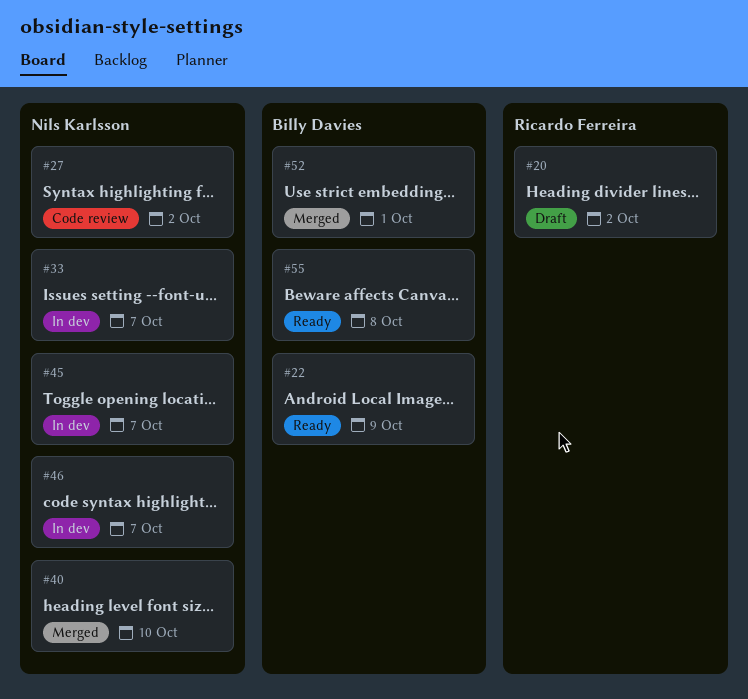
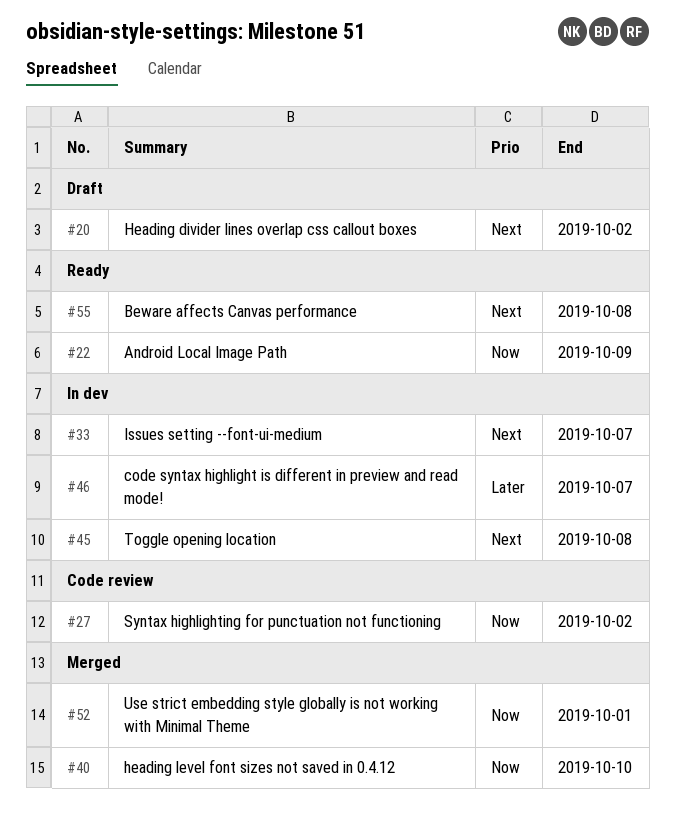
#45, due: Oct 7 -> Oct 8

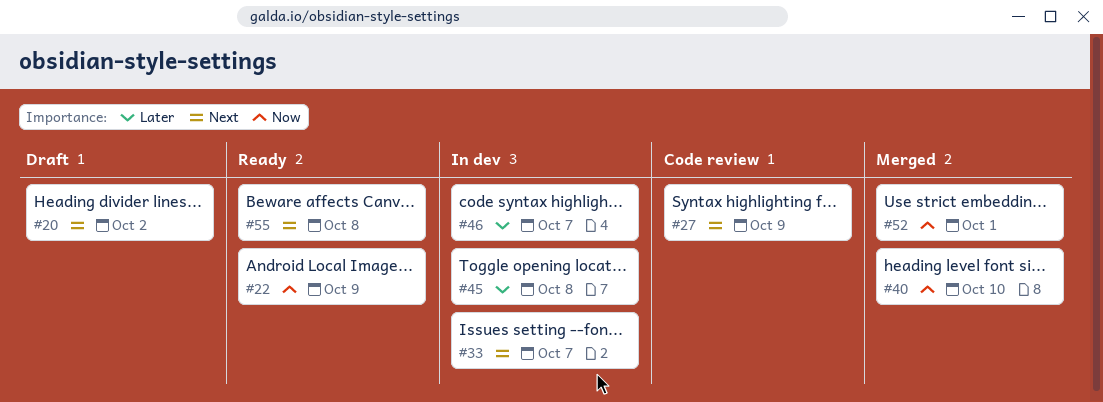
#27, priority: Now -> Next
#27, due: Oct 2 -> Oct 9
#45, priority: Next -> Later

